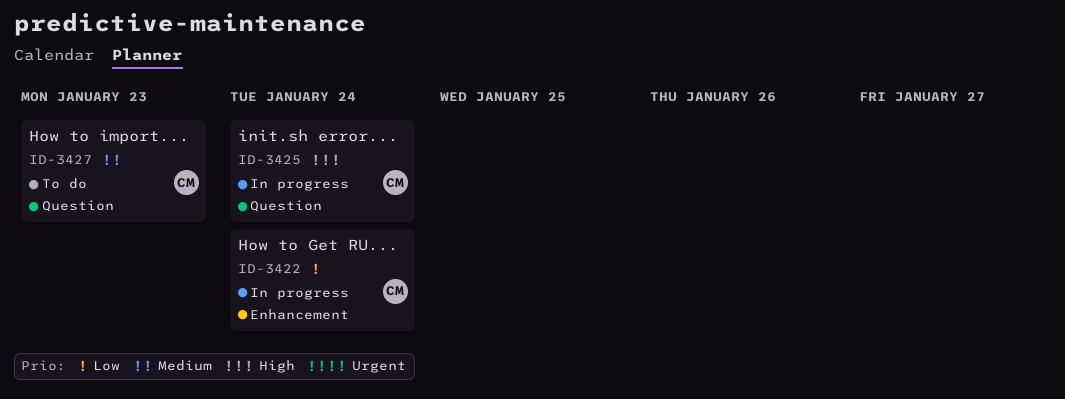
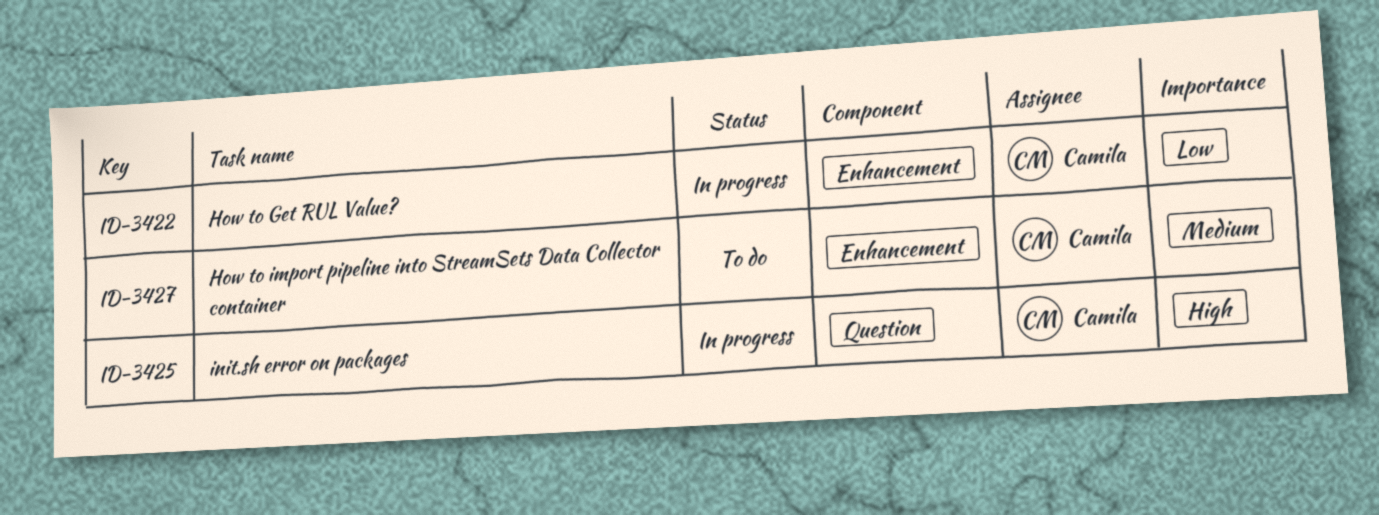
ID-3427, label: Question -> Enhancement

